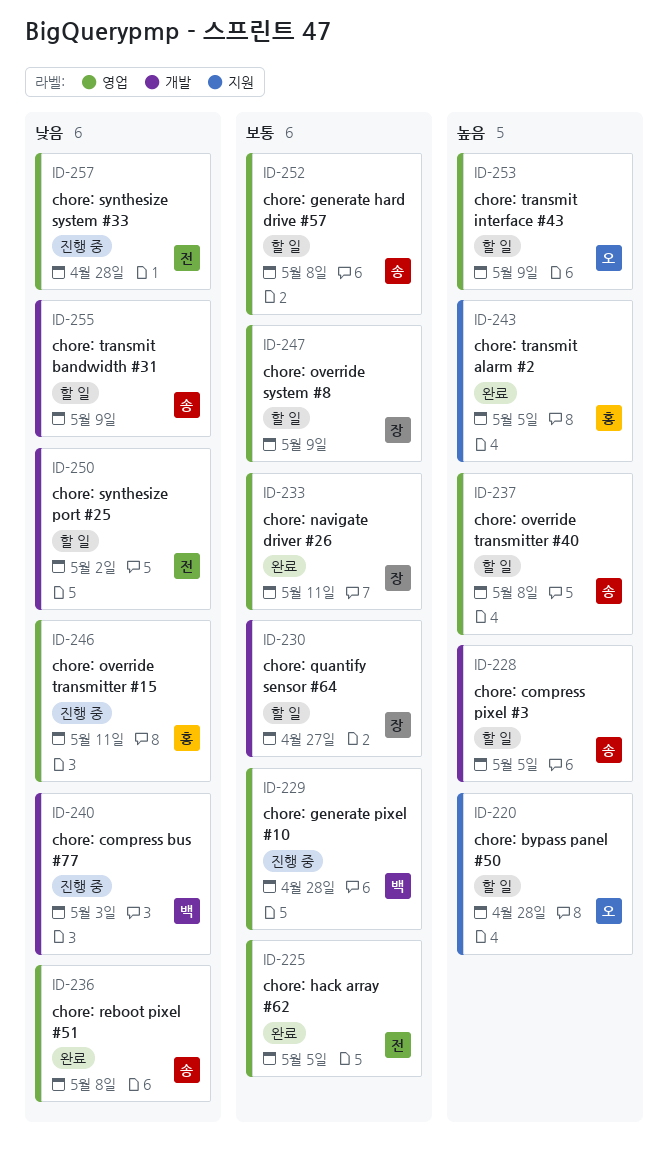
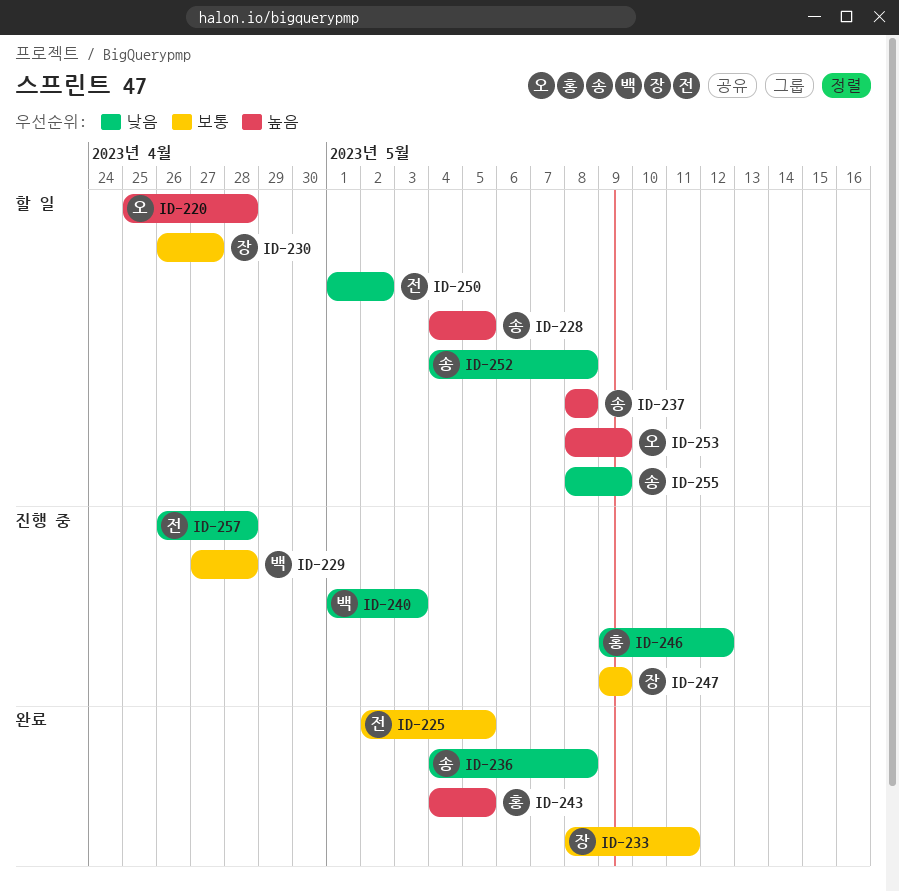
ID-246, due: May 11 -> May 12
ID-247, status: 할 일 -> 진행 중
ID-252, priority: 보통 -> 낮음

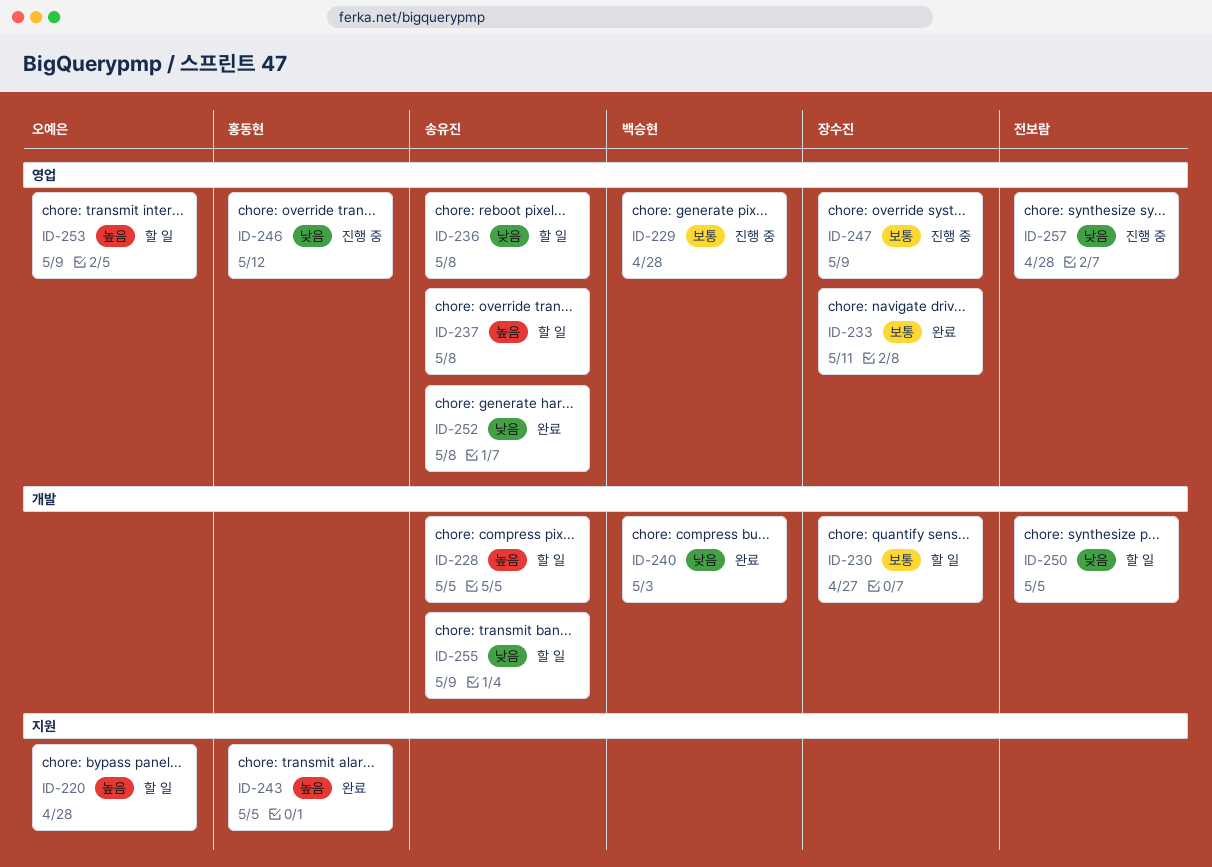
ID-225: present -> none
ID-236, status: 완료 -> 할 일
ID-240, status: 진행 중 -> 완료
ID-250, due: May 2 -> May 5
ID-252, status: 할 일 -> 완료

